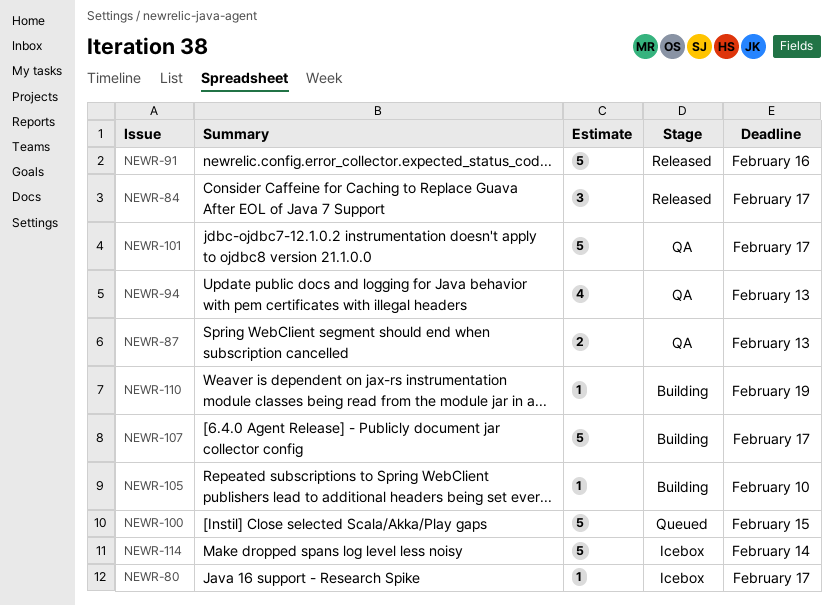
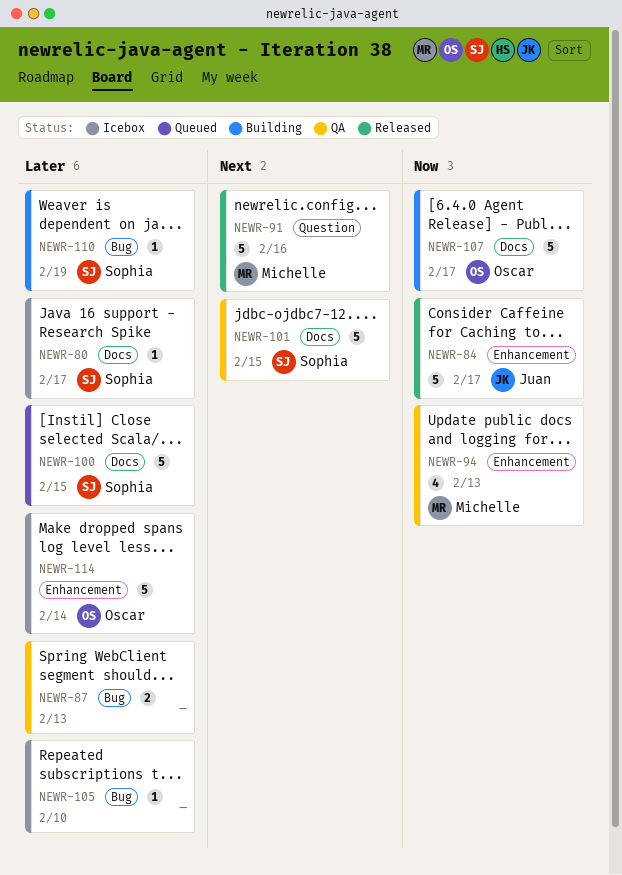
NEWR-84, estimate: 3 -> 5
NEWR-101, due: Feb 17 -> Feb 15
NEWR-105, status: Building -> Icebox

